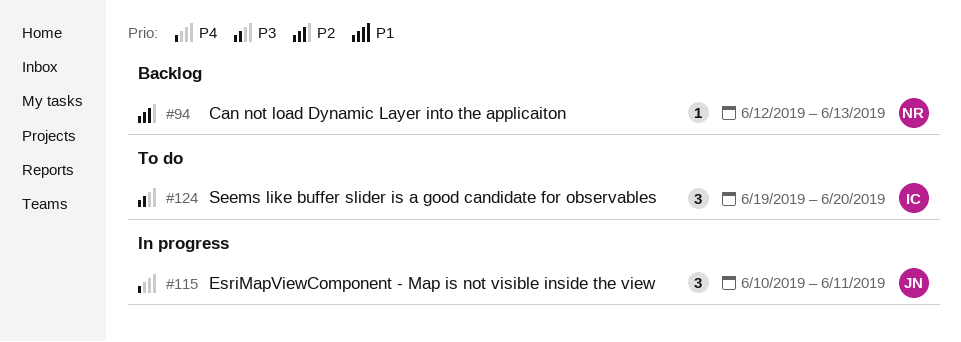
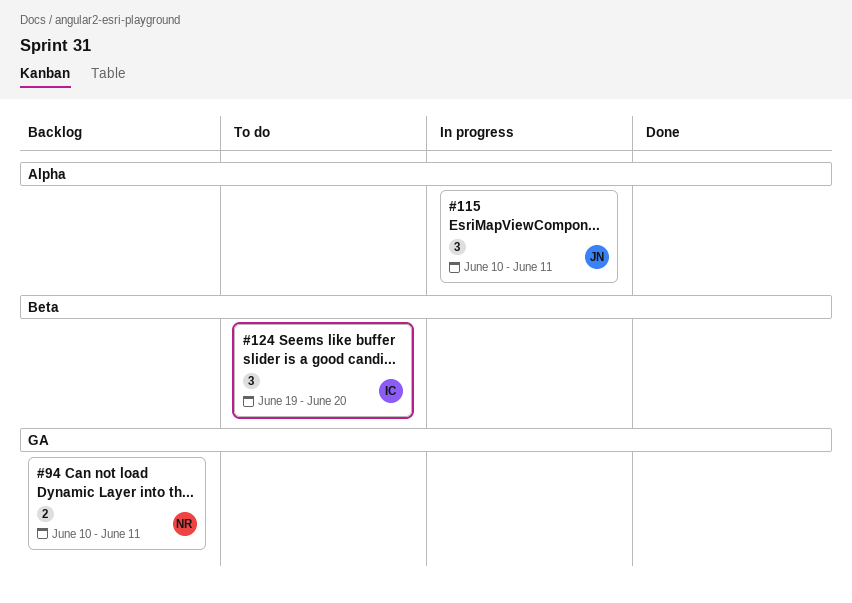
#94, estimate: 1 -> 2
#94, start: Jun 12 -> Jun 10
#94, due: Jun 13 -> Jun 11

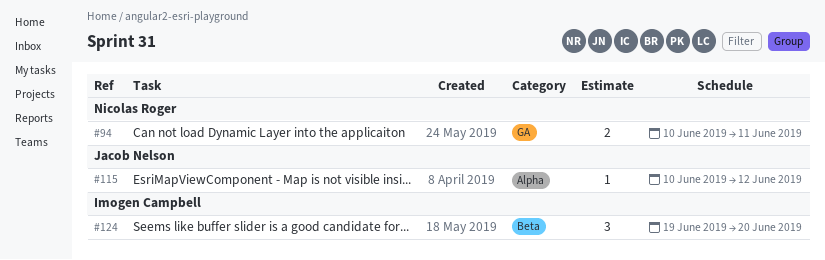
#115, estimate: 3 -> 1
#115, due: Jun 11 -> Jun 12

